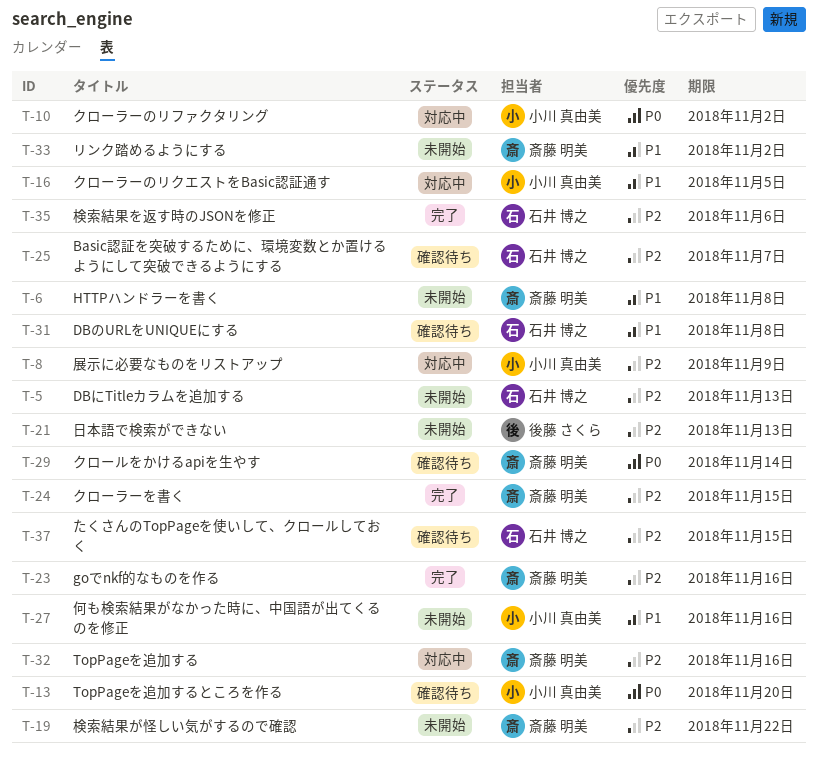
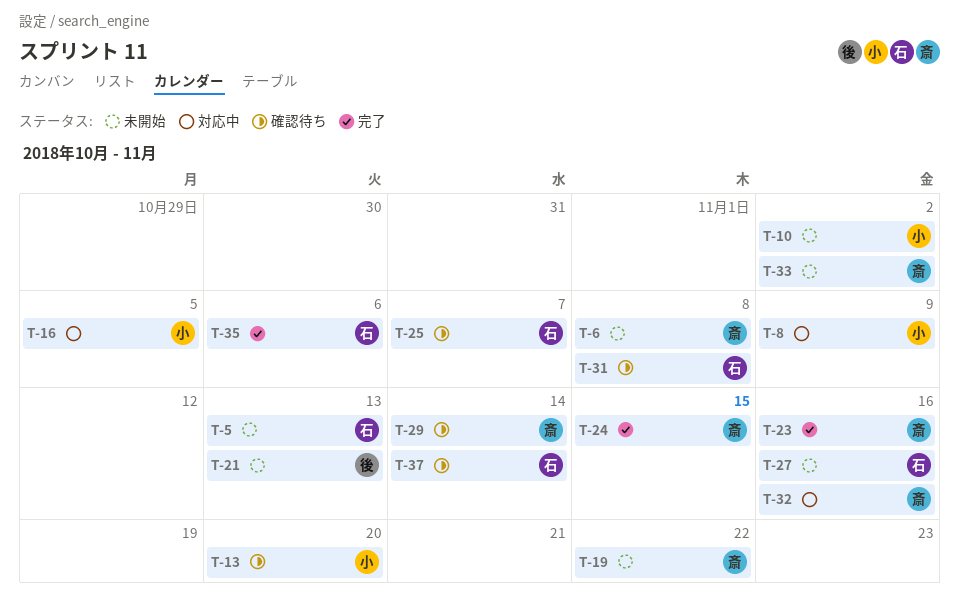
T-10, status: 対応中 -> 未開始
T-27, owner: 小川 真由美 -> 石井 博之
T-37, due: Nov 15 -> Nov 14

